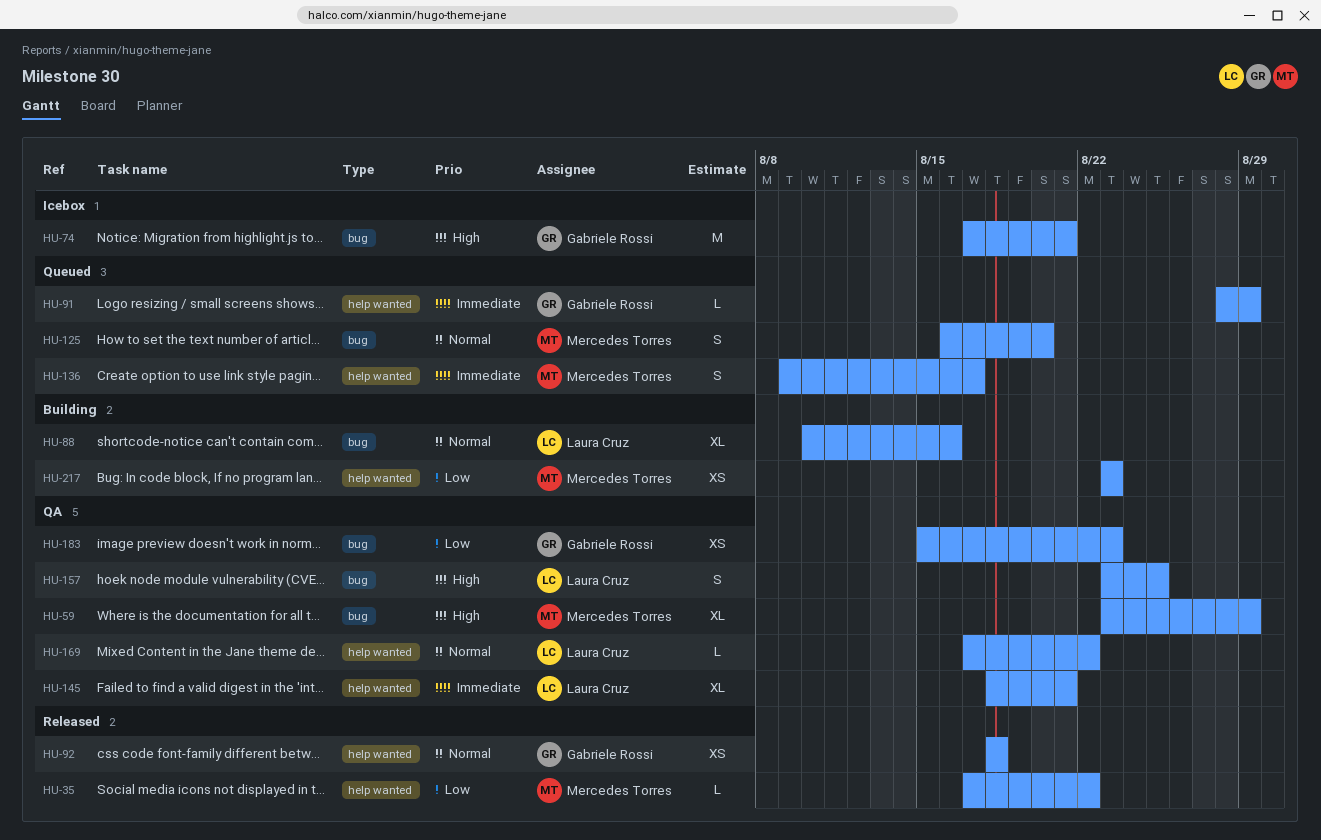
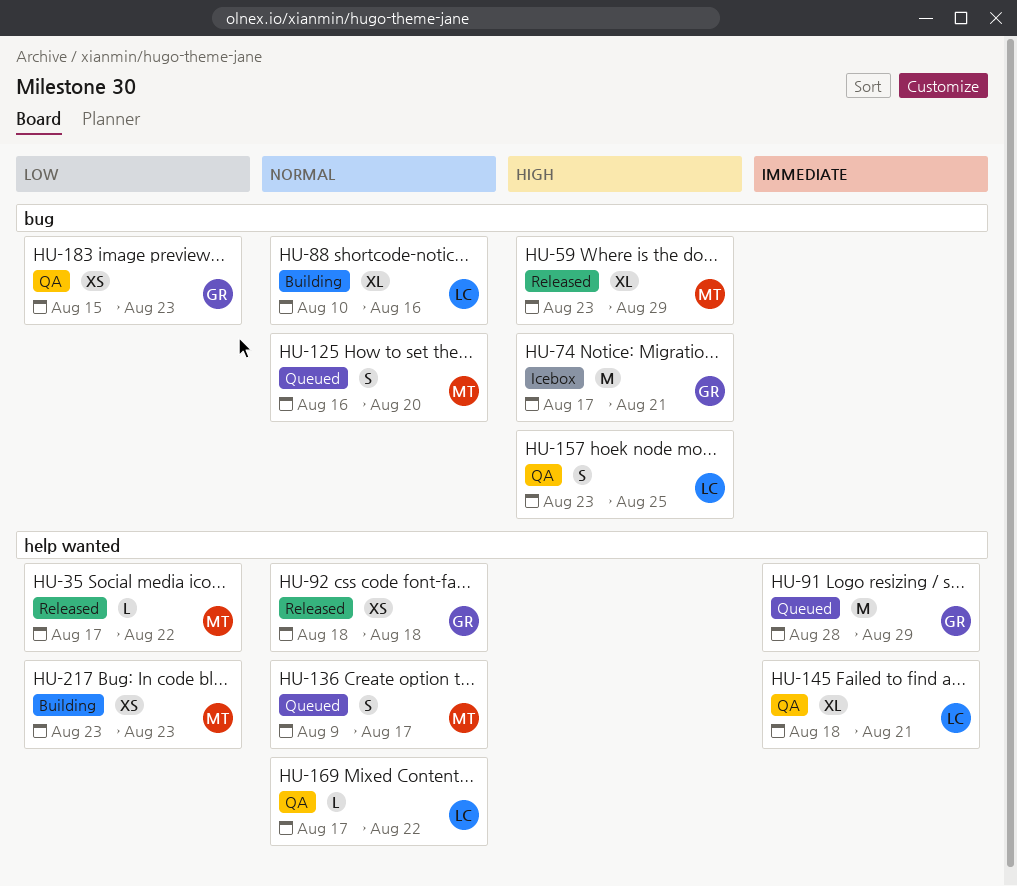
HU-59, status: QA -> Released
HU-91, estimate: L -> M
HU-136, priority: Immediate -> Normal

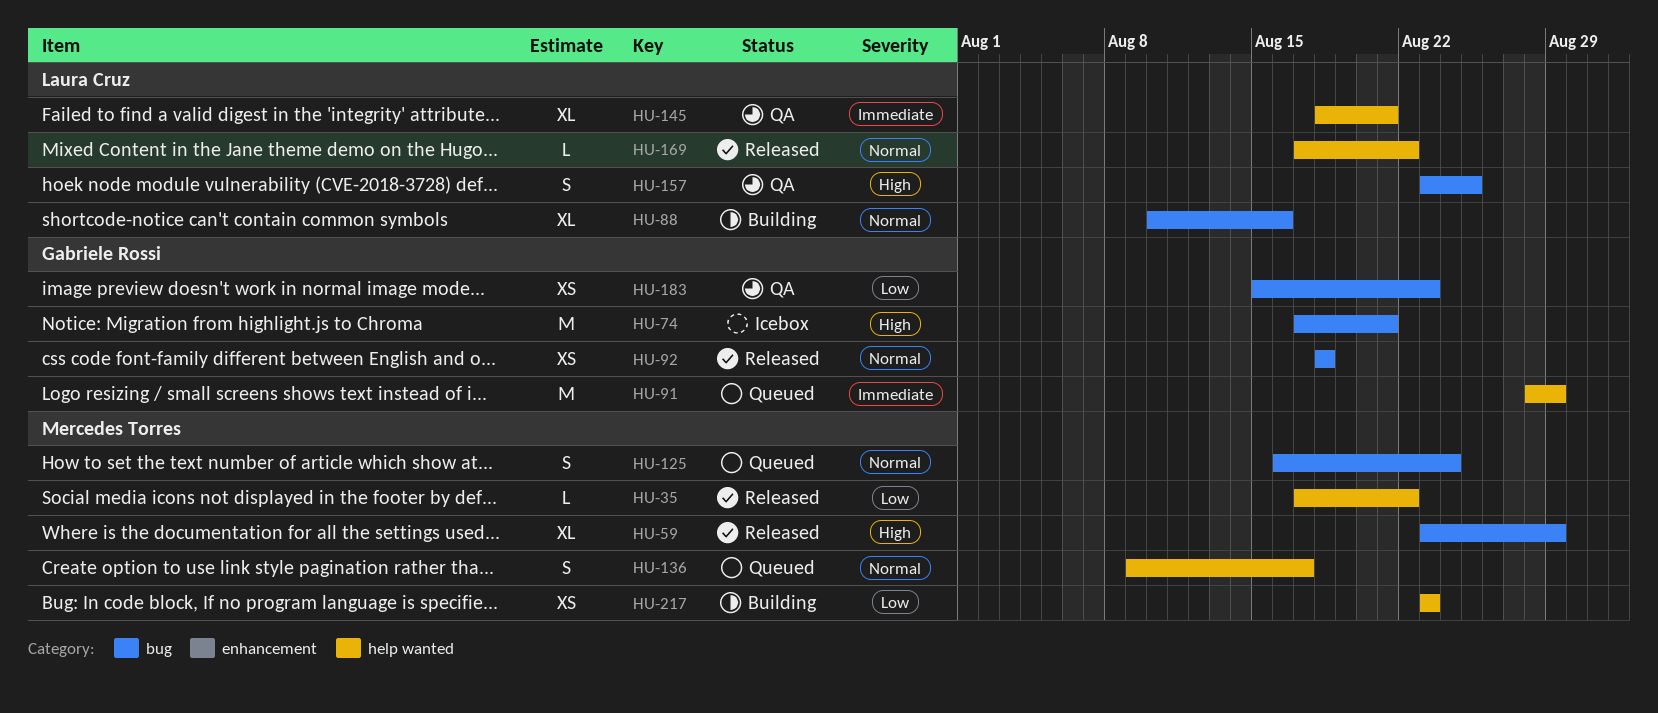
HU-92, label: help wanted -> bug
HU-125, due: Aug 20 -> Aug 24
HU-169, status: QA -> Released

